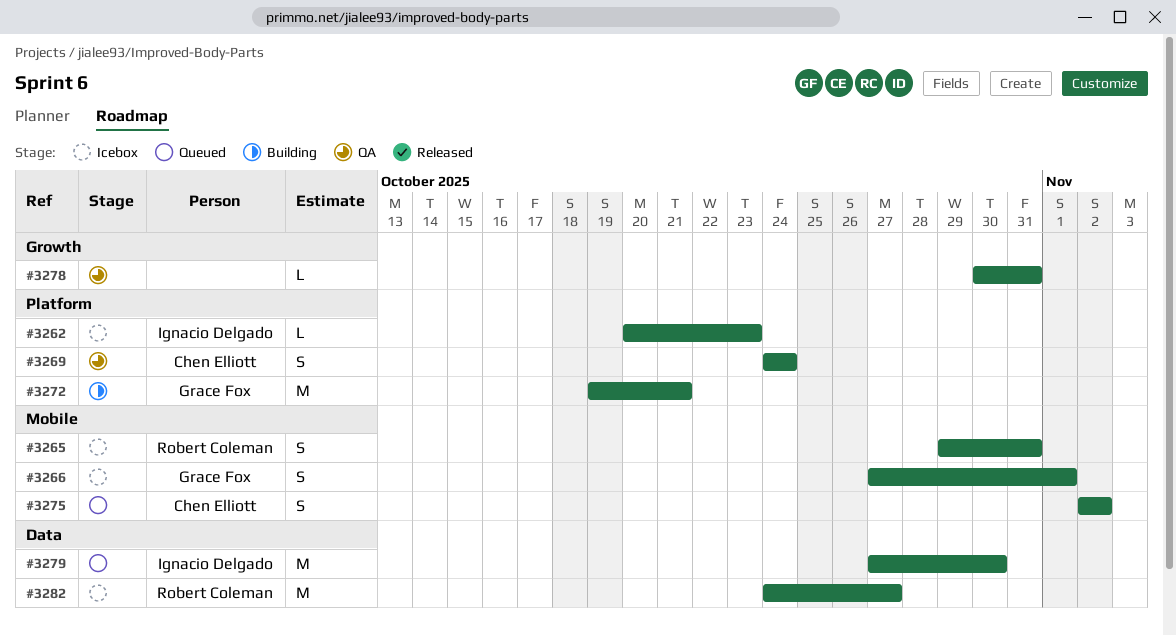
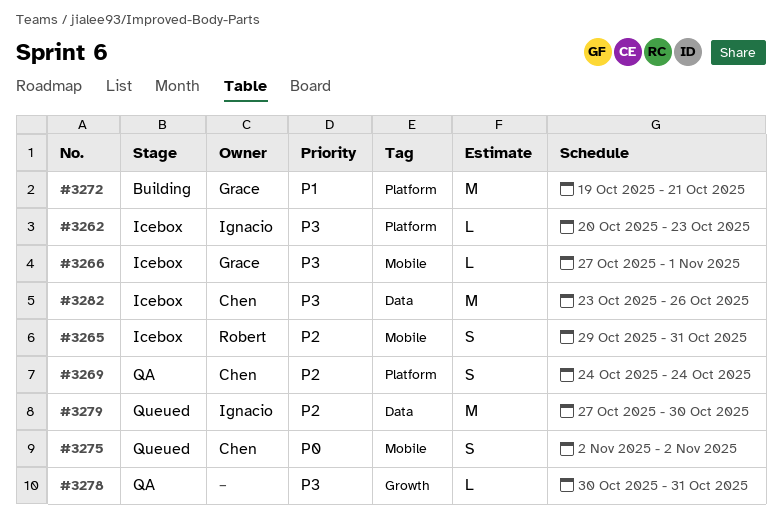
#3266, estimate: S -> L
#3282, owner: Robert Coleman -> Chen Elliott
#3282, start: Oct 24 -> Oct 23
#3282, due: Oct 27 -> Oct 26

